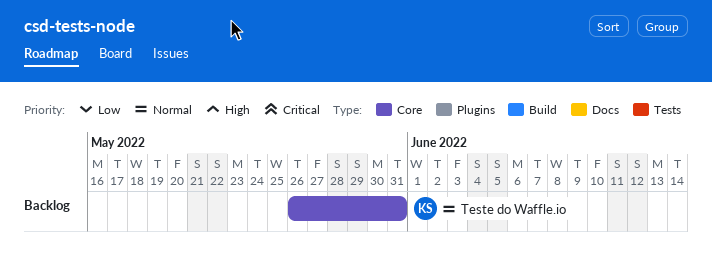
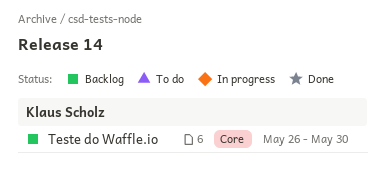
Teste do Waffle.io, due: May 31 -> May 30

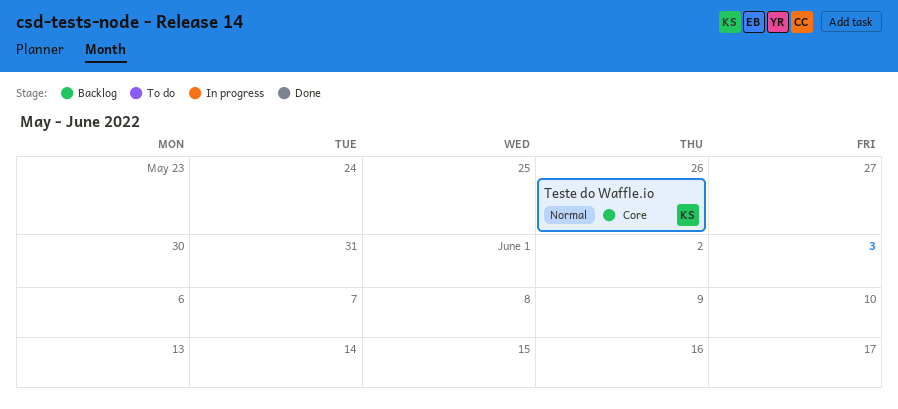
Teste do Waffle.io, due: May 30 -> May 26

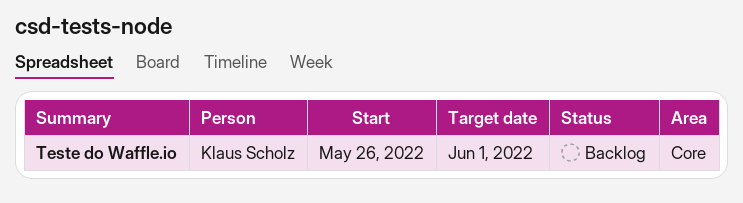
Teste do Waffle.io, due: May 26 -> Jun 1

